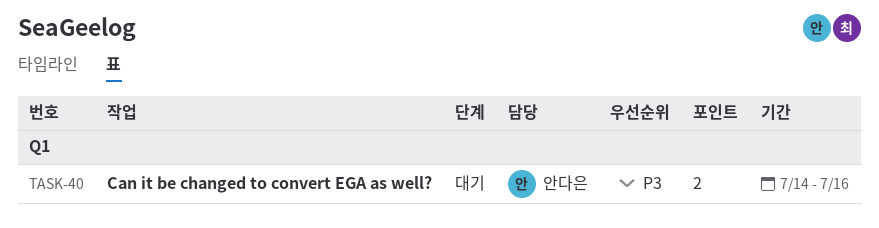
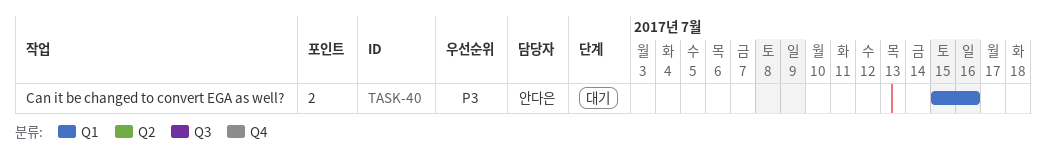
TASK-40, start: Jul 14 -> Jul 15

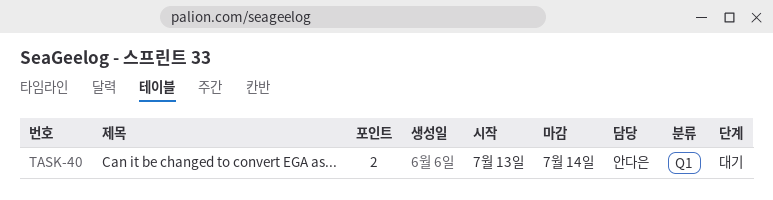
TASK-40, start: Jul 15 -> Jul 13
TASK-40, due: Jul 16 -> Jul 14

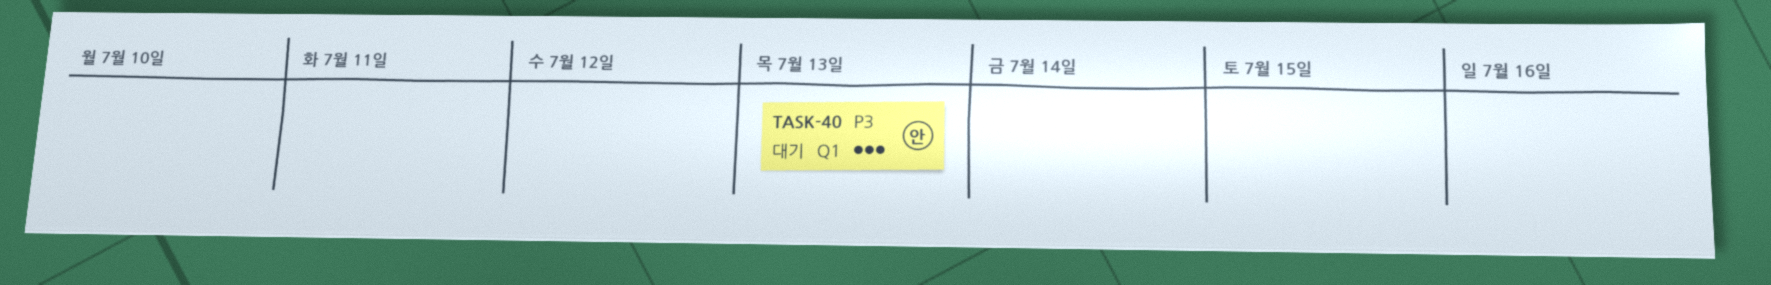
TASK-40, estimate: 2 -> 3
TASK-40, due: Jul 14 -> Jul 13

